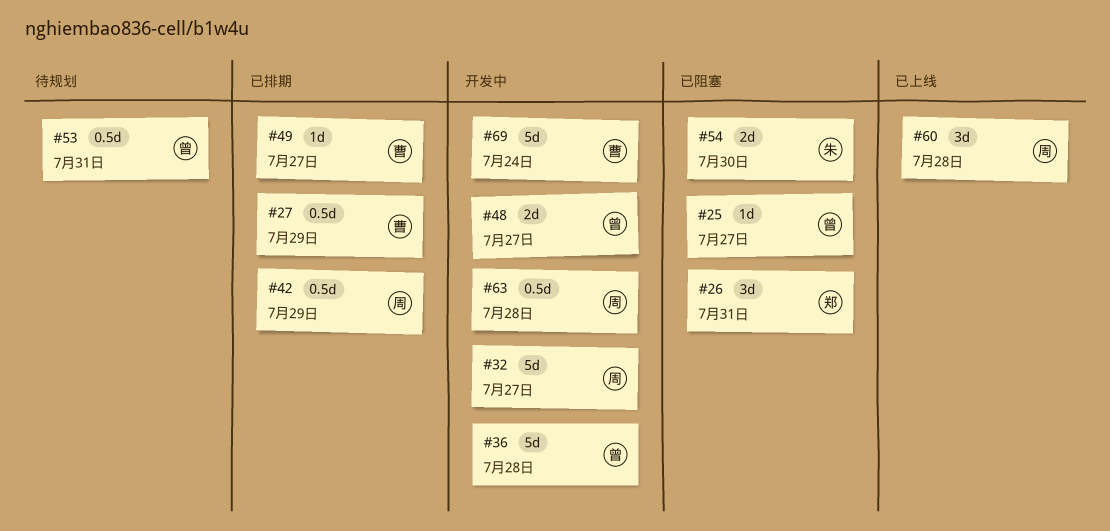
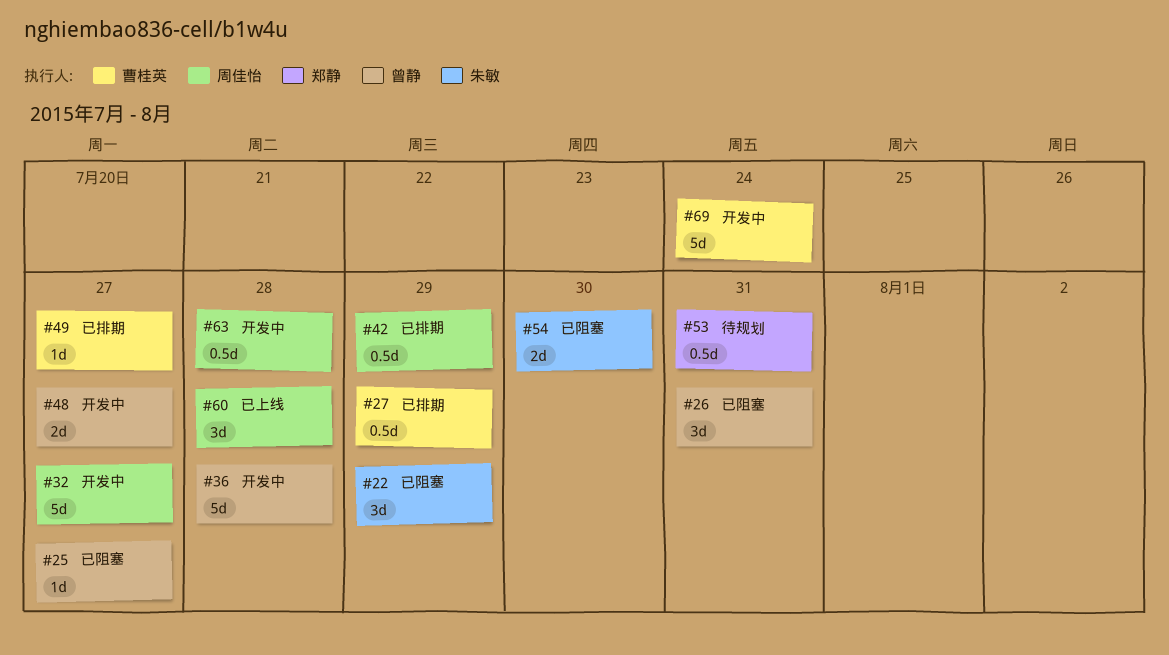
#22: none -> present
#26, owner: 郑静 -> 曾静
#53, owner: 曾静 -> 郑静

